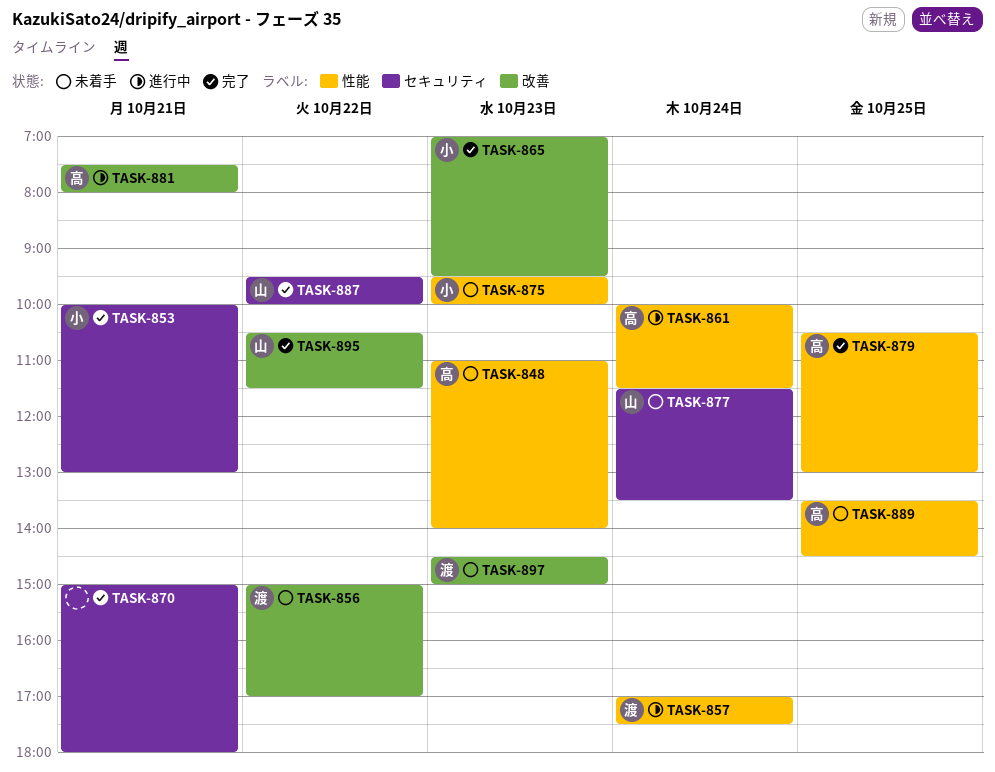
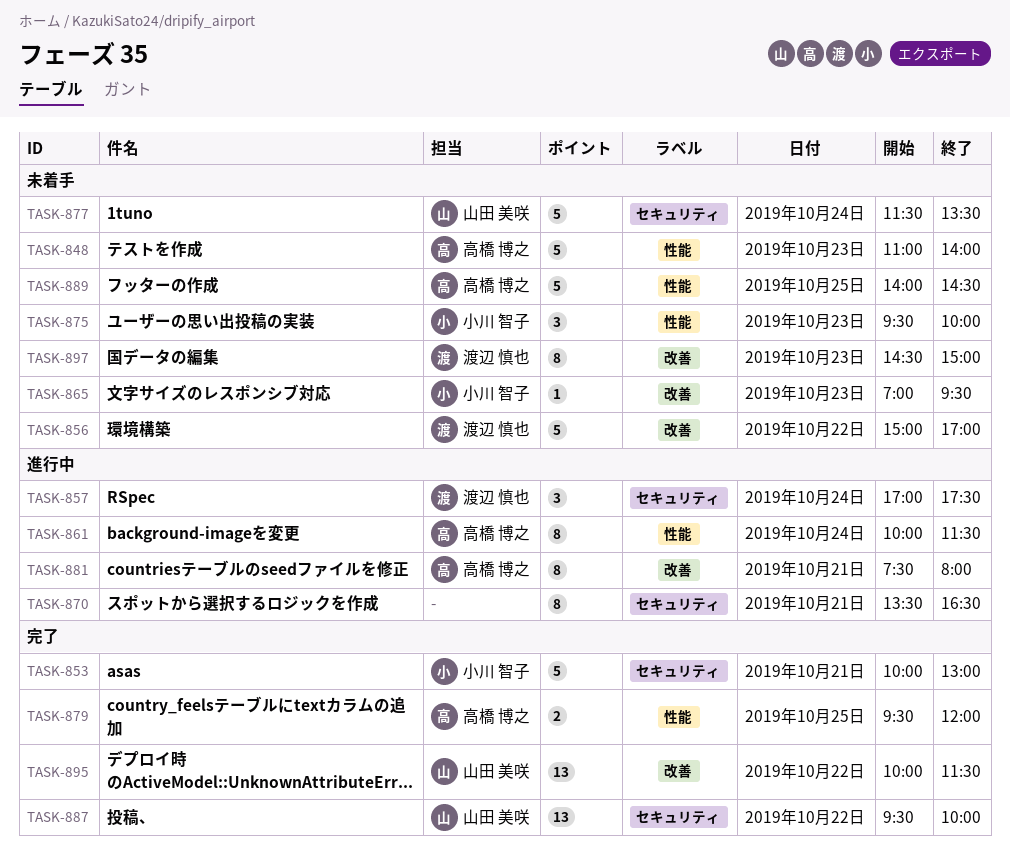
TASK-857, label: 性能 -> セキュリティ
TASK-865, status: 完了 -> 未着手
TASK-870, status: 完了 -> 進行中
TASK-870, begins: 15:00 -> 13:30
TASK-870, ends: 18:00 -> 16:30
TASK-879, begins: 10:30 -> 09:30
TASK-879, ends: 13:00 -> 12:00
TASK-889, begins: 13:30 -> 14:00
TASK-895, begins: 10:30 -> 10:00

